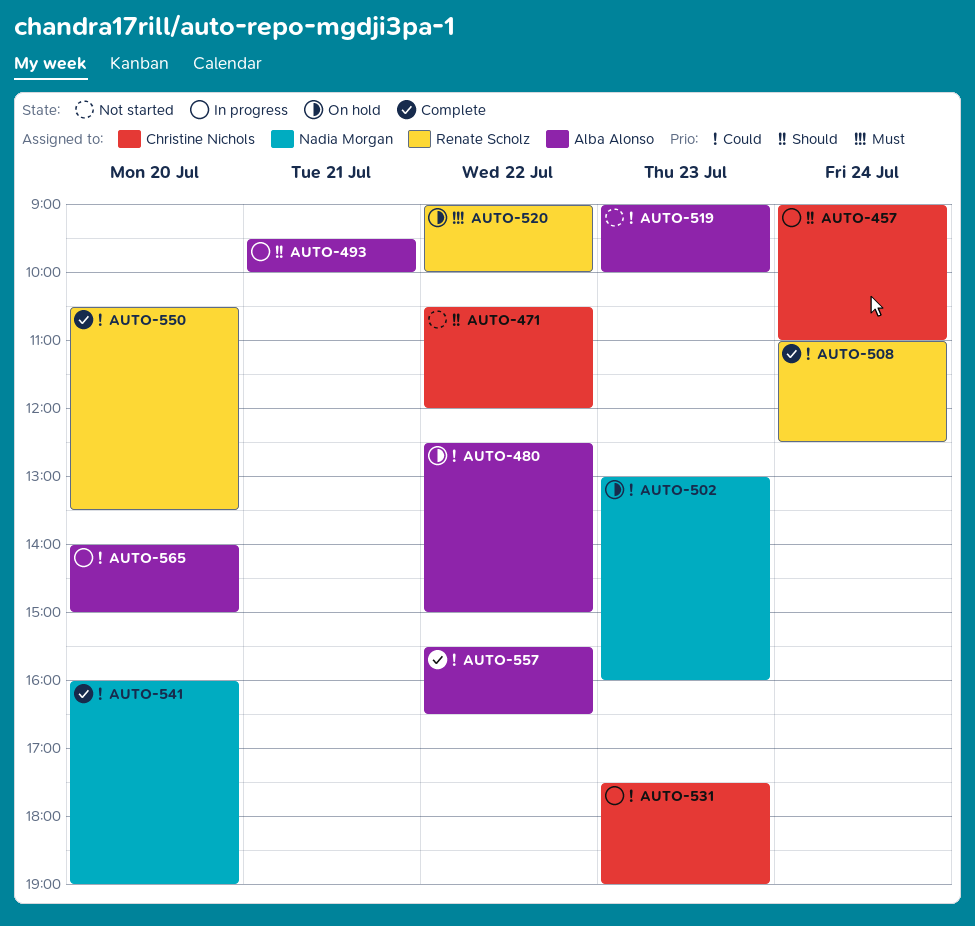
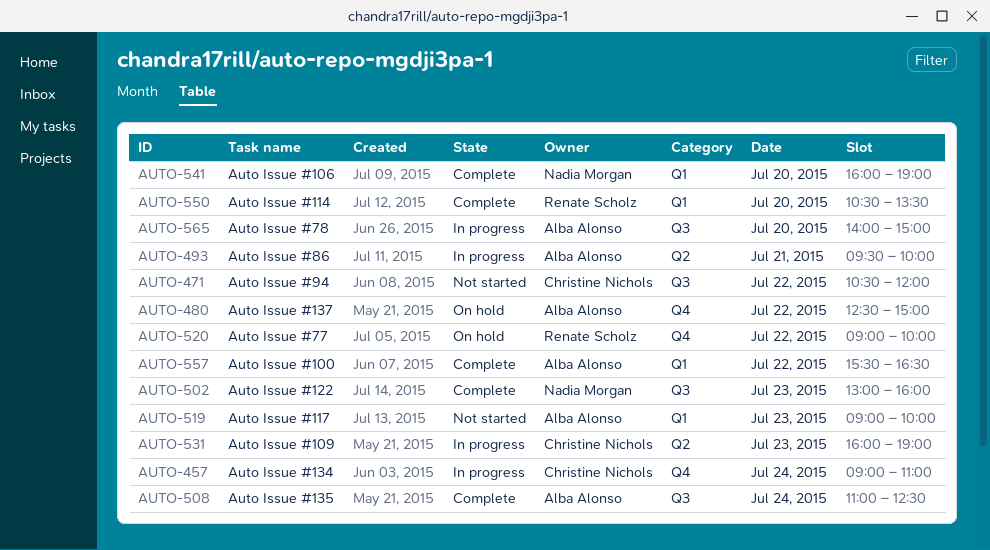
AUTO-502, status: On hold -> Complete
AUTO-508, owner: Renate Scholz -> Alba Alonso
AUTO-531, begins: 17:30 -> 16:00

